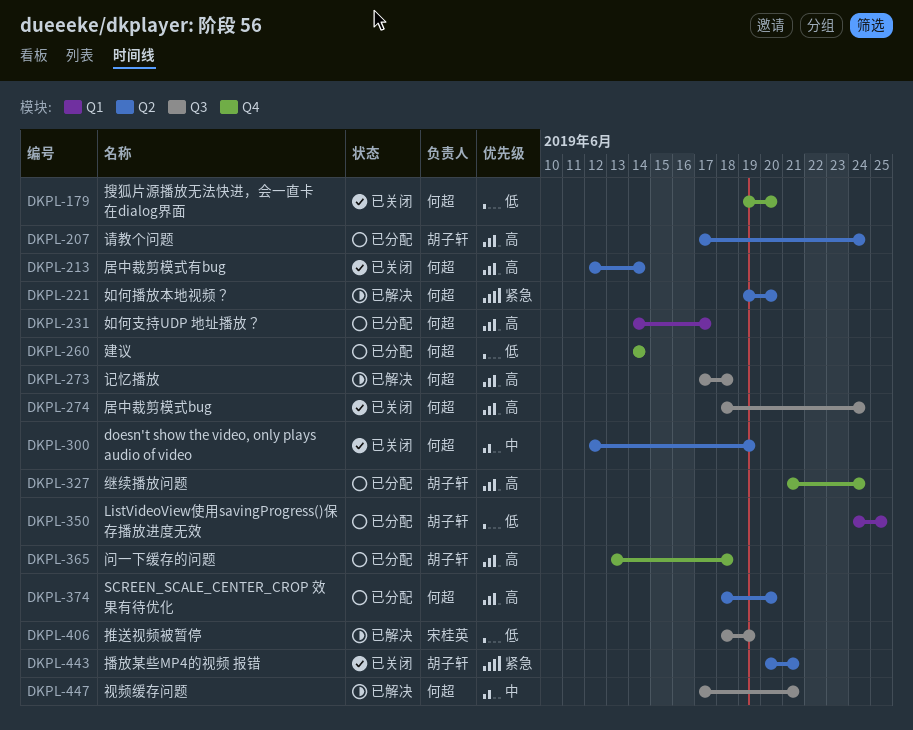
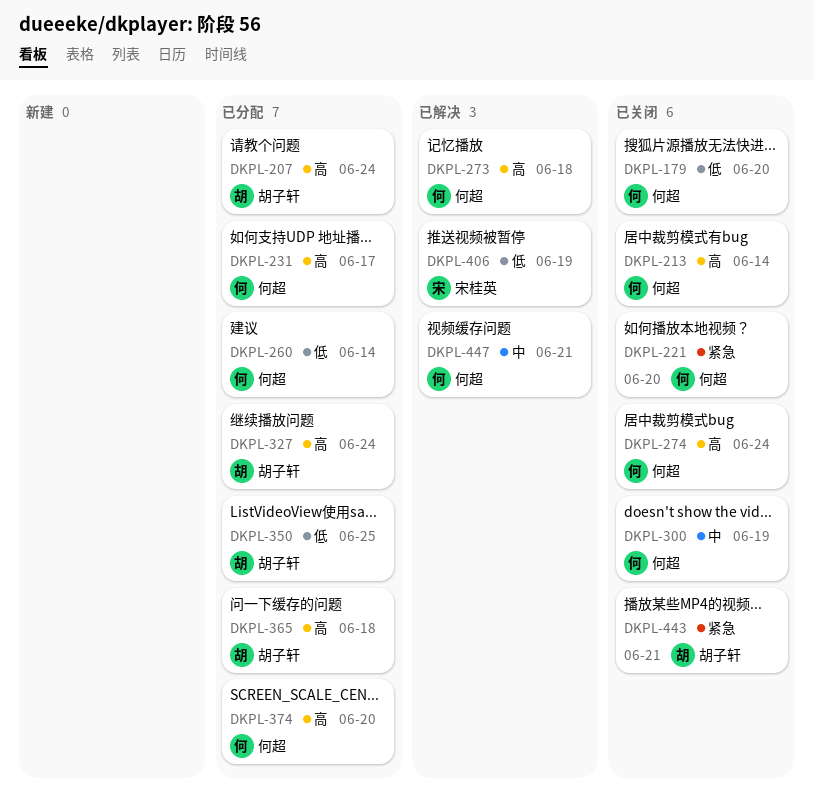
DKPL-221, status: 已解决 -> 已关闭

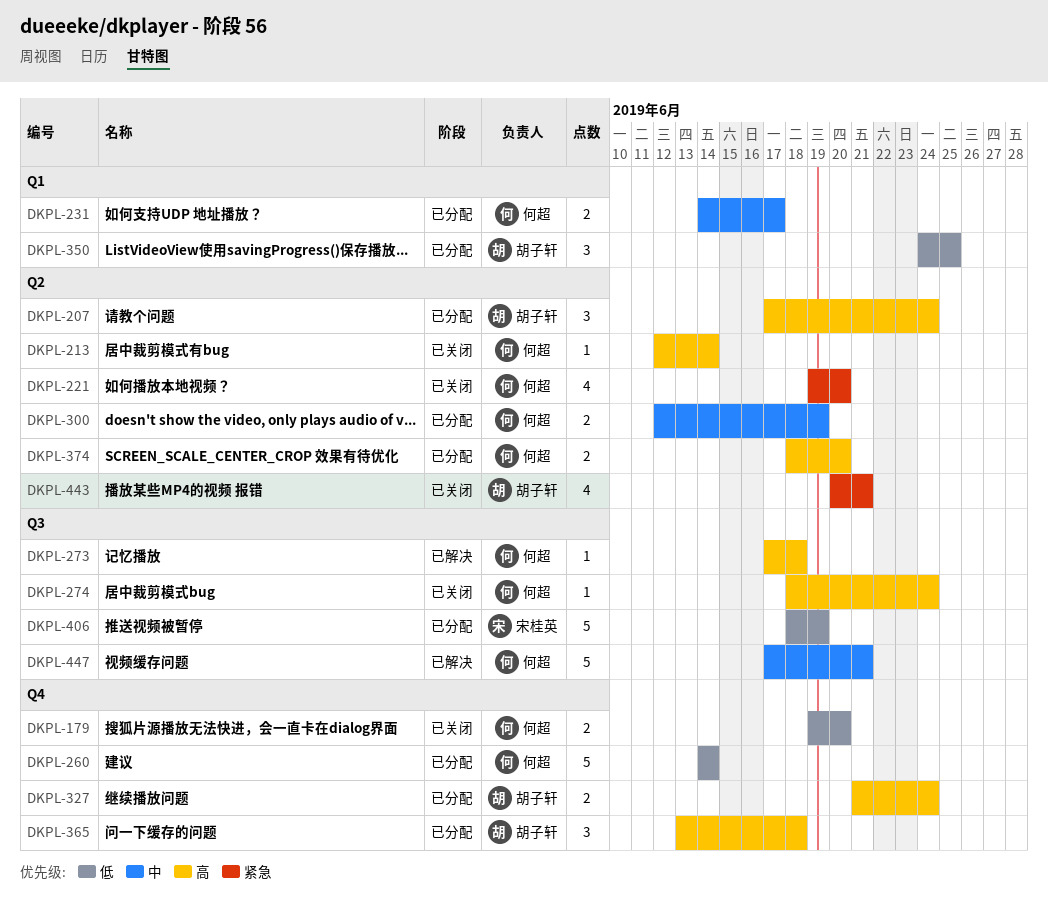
DKPL-231, priority: 高 -> 中
DKPL-300, status: 已关闭 -> 已分配
DKPL-406, status: 已解决 -> 已分配

